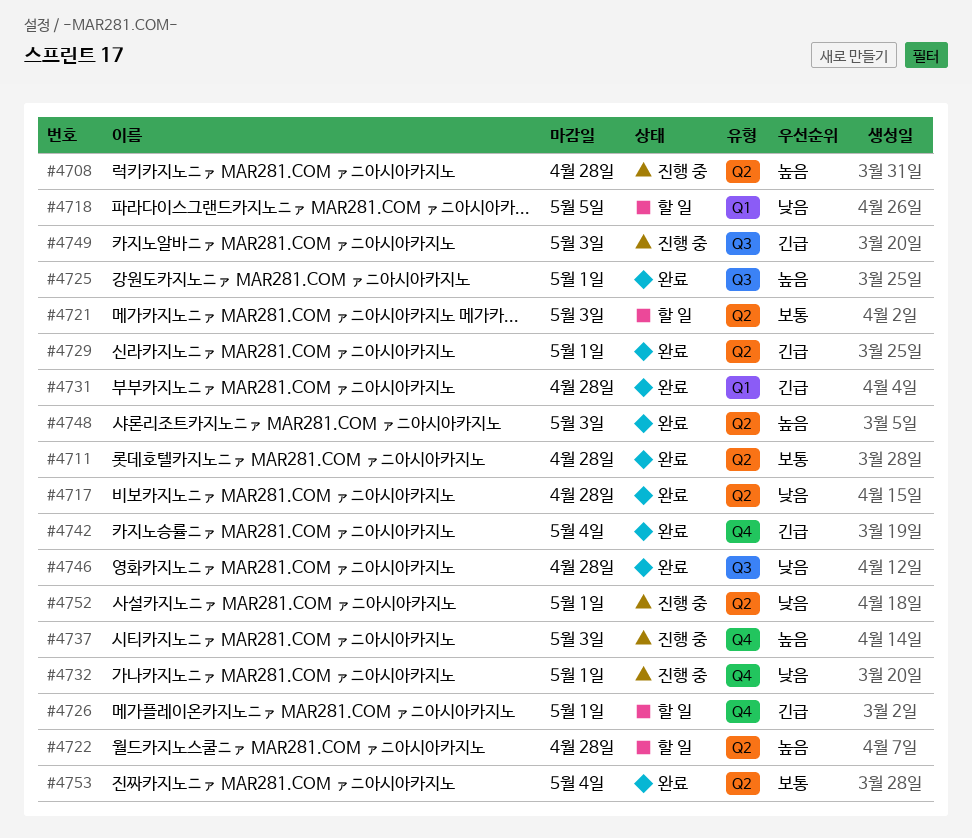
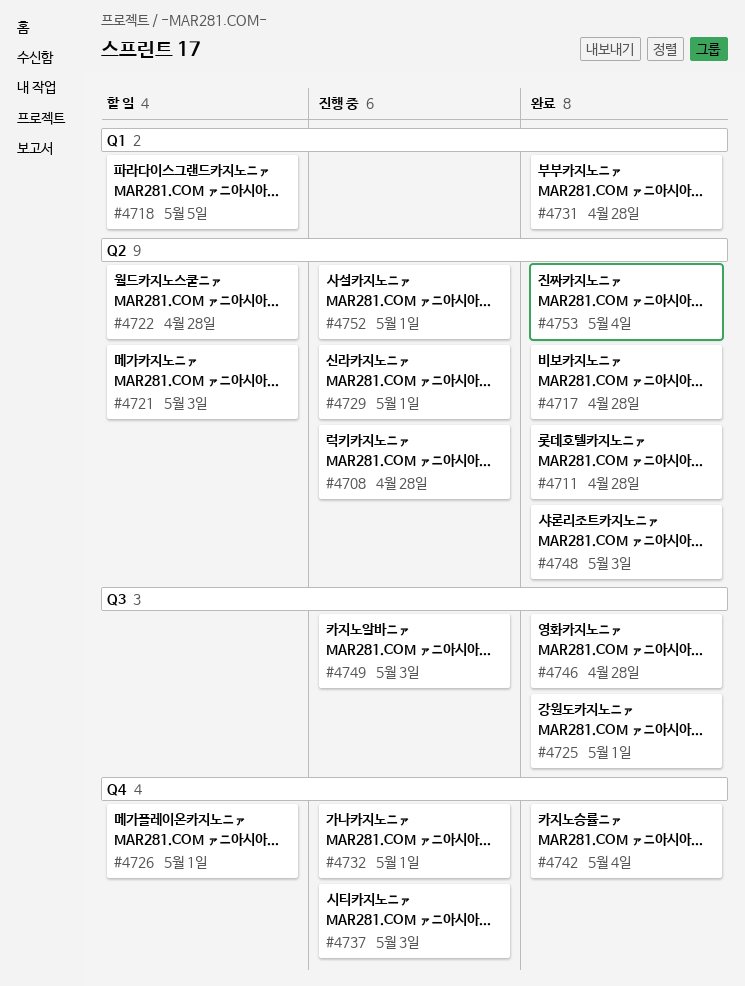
#4729, status: 완료 -> 진행 중

